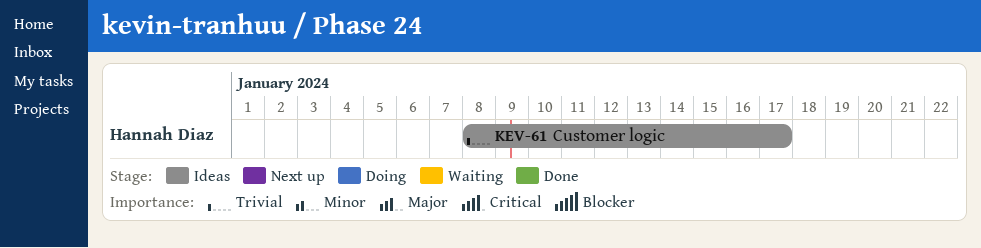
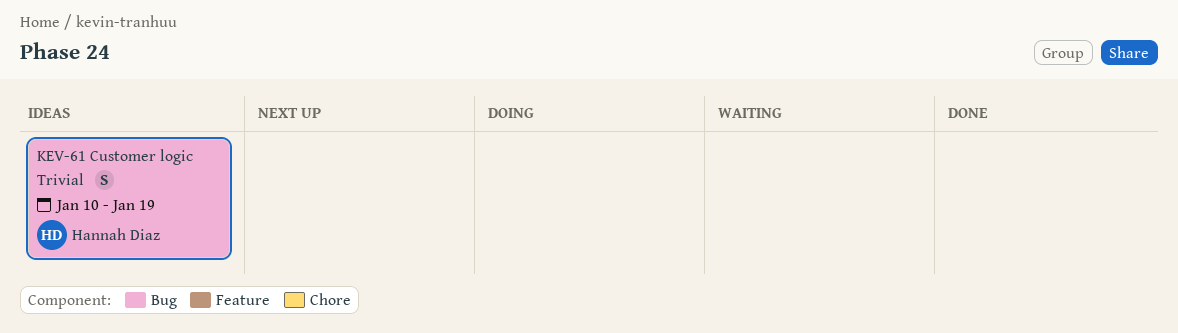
KEV-61, start: Jan 8 -> Jan 10
KEV-61, due: Jan 17 -> Jan 19

